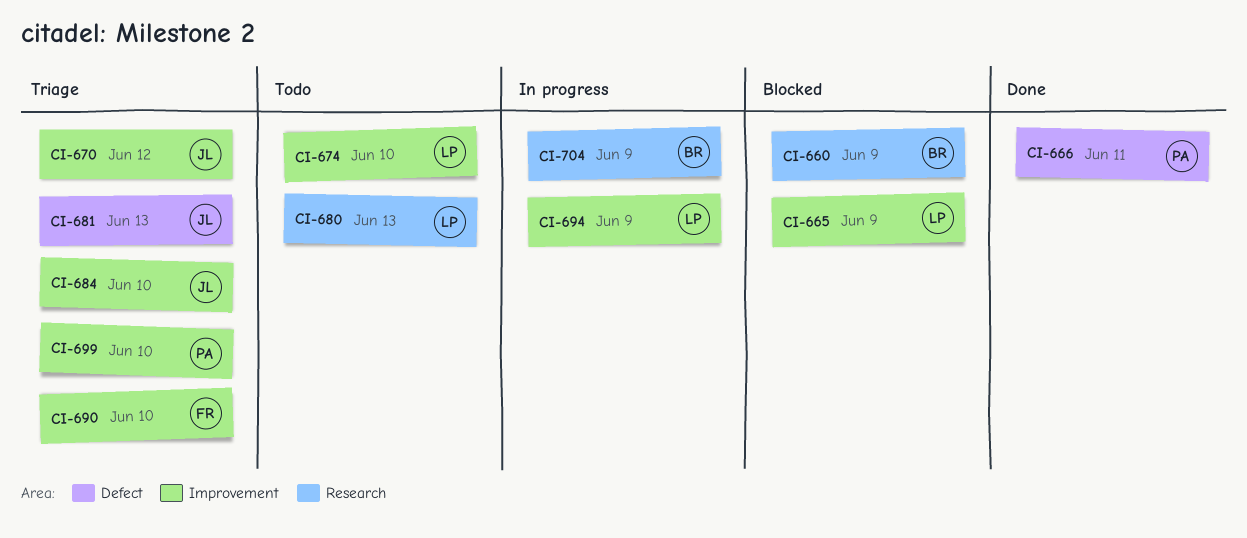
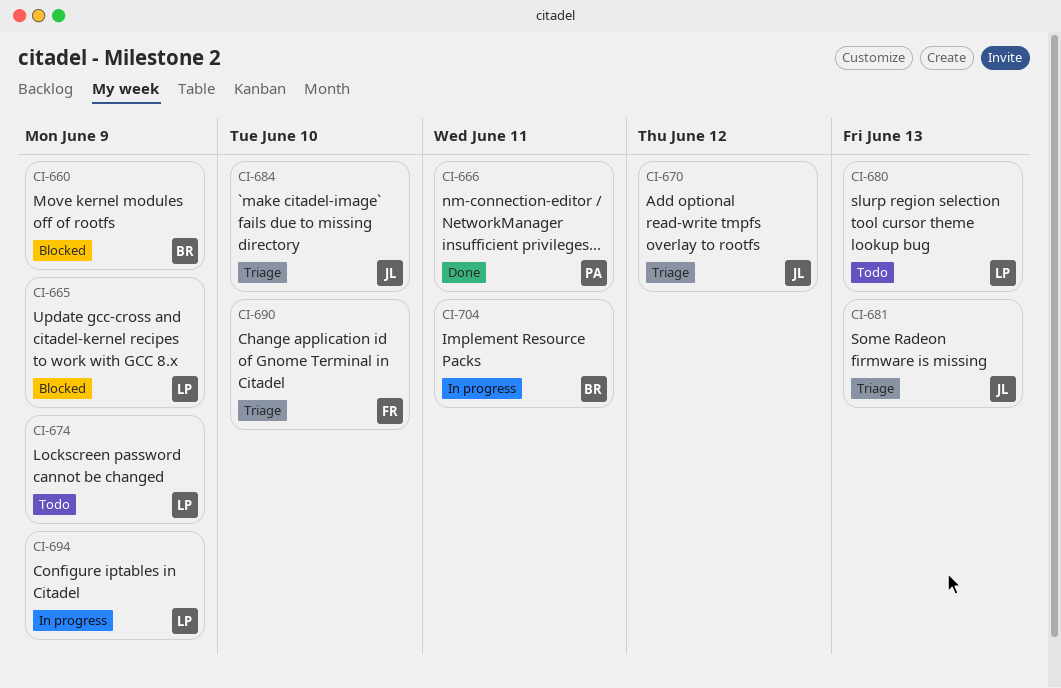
CI-674, due: Jun 10 -> Jun 9
CI-699: present -> none
CI-704, due: Jun 9 -> Jun 11

